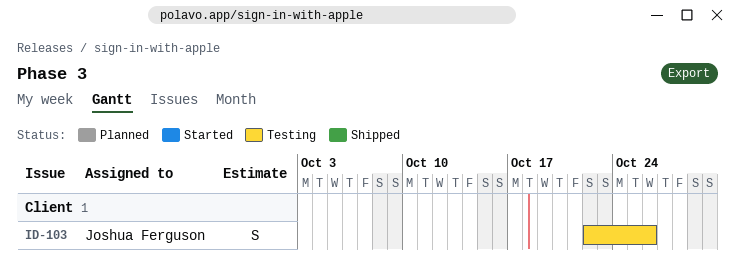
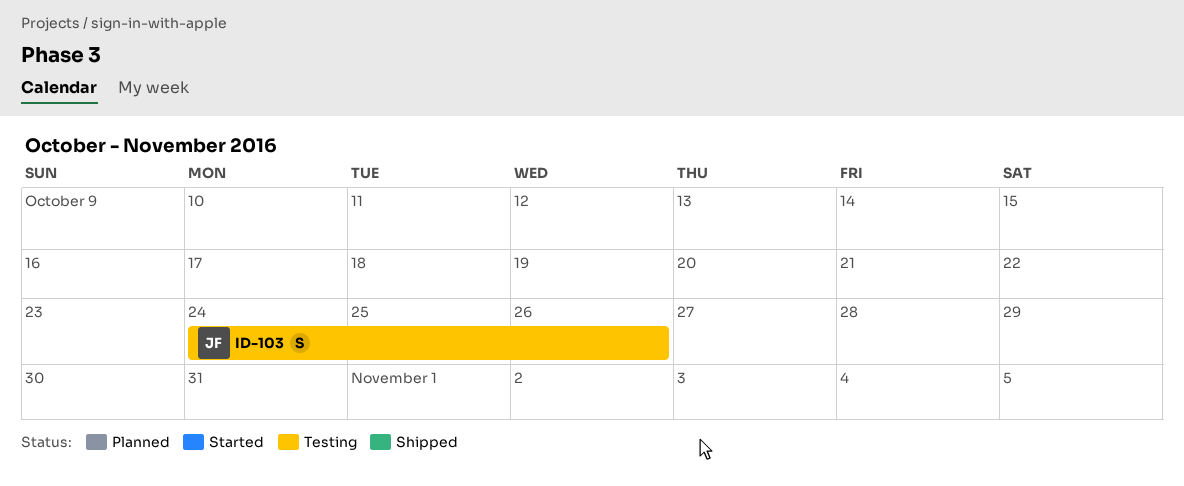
ID-103, start: Oct 22 -> Oct 24

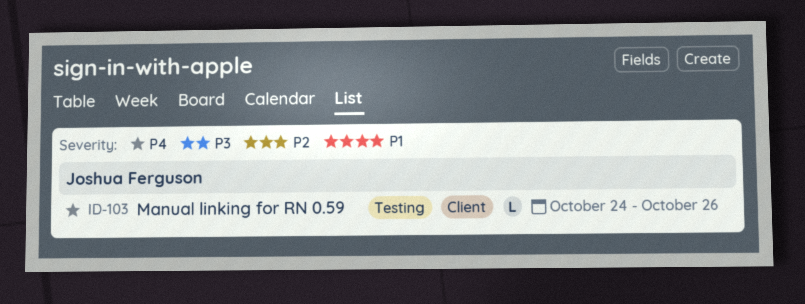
ID-103, estimate: S -> L

